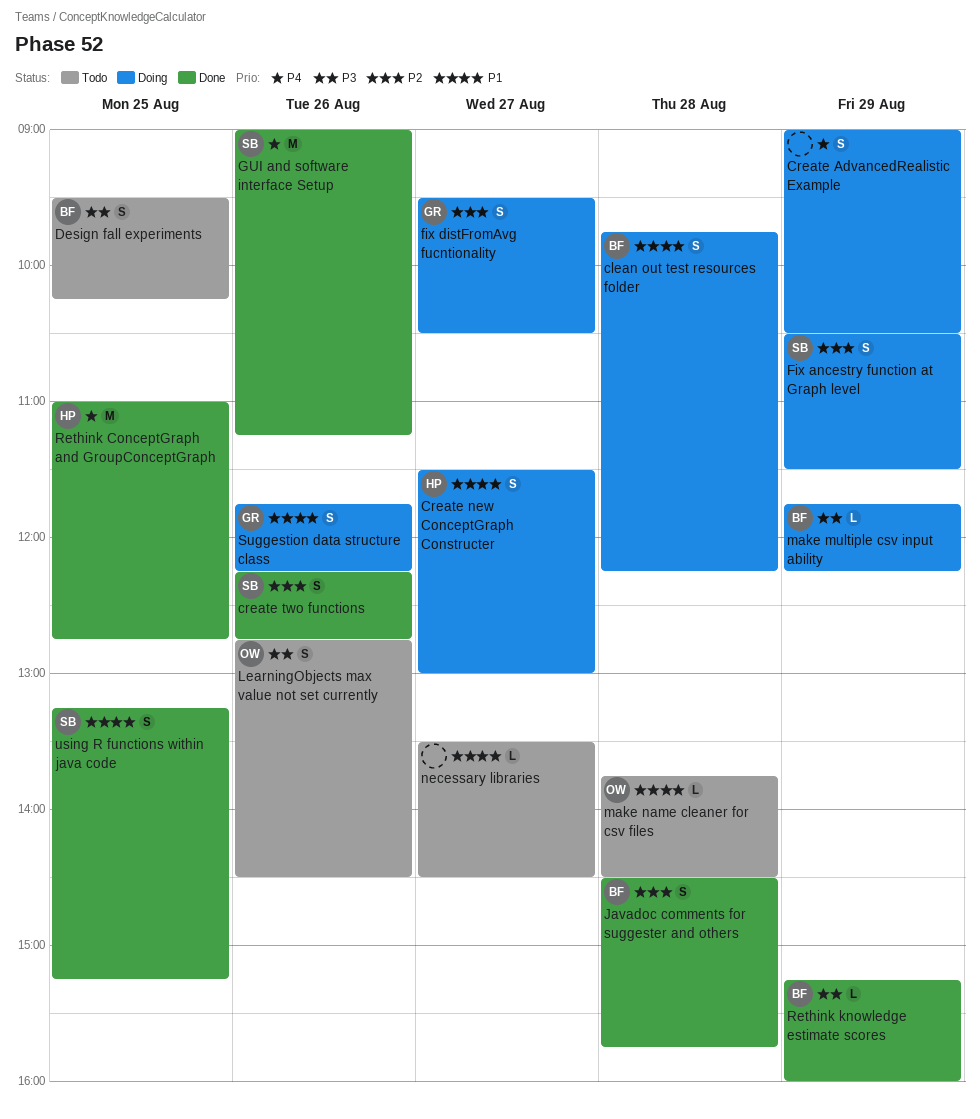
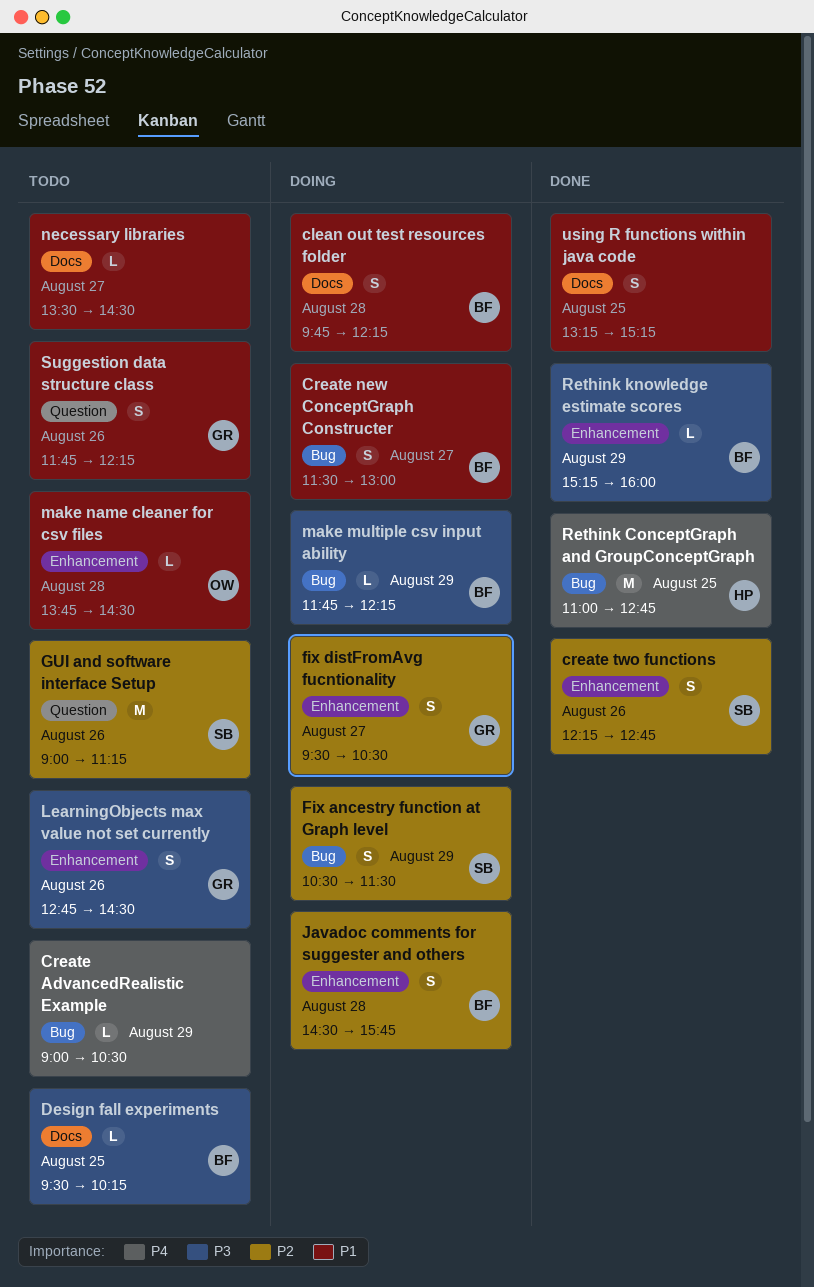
Create AdvancedRealistic Example, status: Doing -> Todo
Create AdvancedRealistic Example, estimate: S -> L
Create new ConceptGraph Constructer, owner: HP -> BF
Design fall experiments, estimate: S -> L
GUI and software interface Setup, status: Done -> Todo
GUI and software interface Setup, priority: P4 -> P2
Javadoc comments for suggester and others, status: Done -> Doing
LearningObjects max value not set currently, owner: OW -> GR
Suggestion data structure class, status: Doing -> Todo
using R functions within java code, owner: SB -> none

